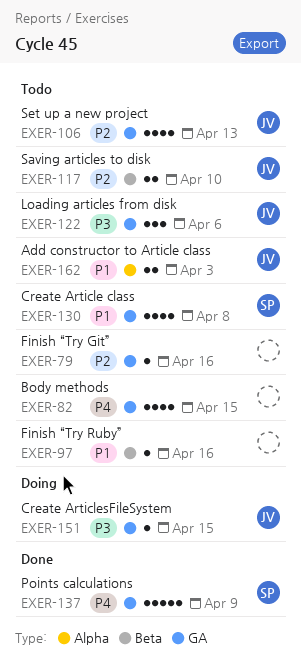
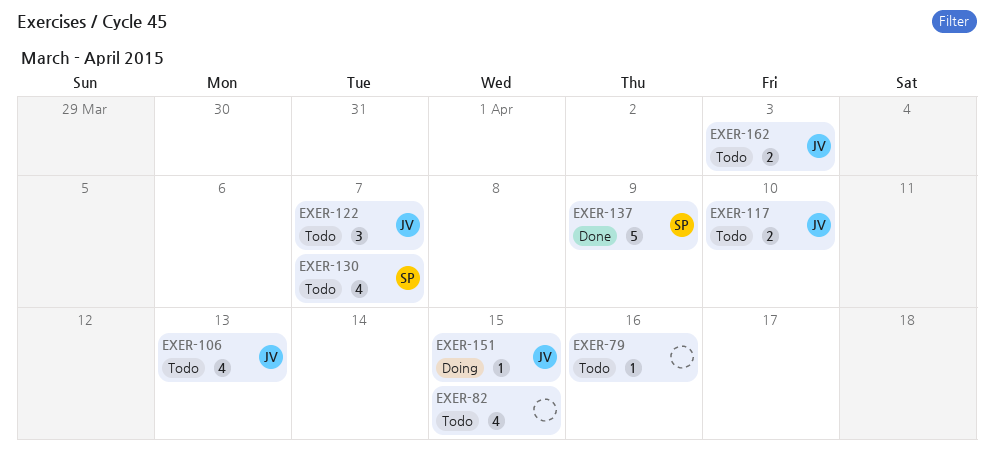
EXER-97: present -> none
EXER-122, due: Apr 6 -> Apr 7
EXER-130, due: Apr 8 -> Apr 7

